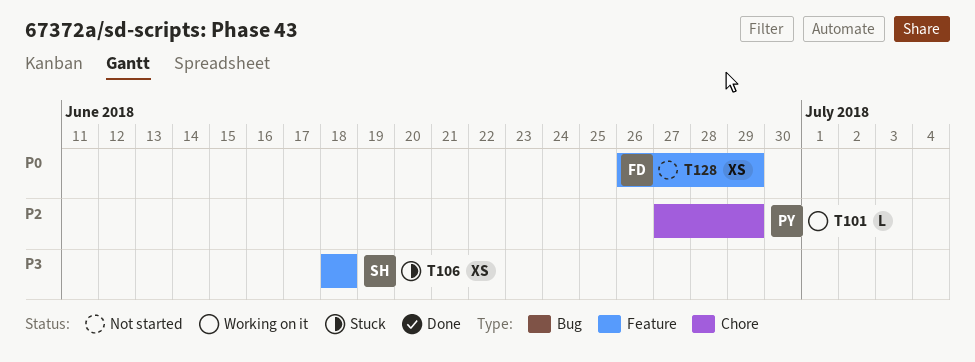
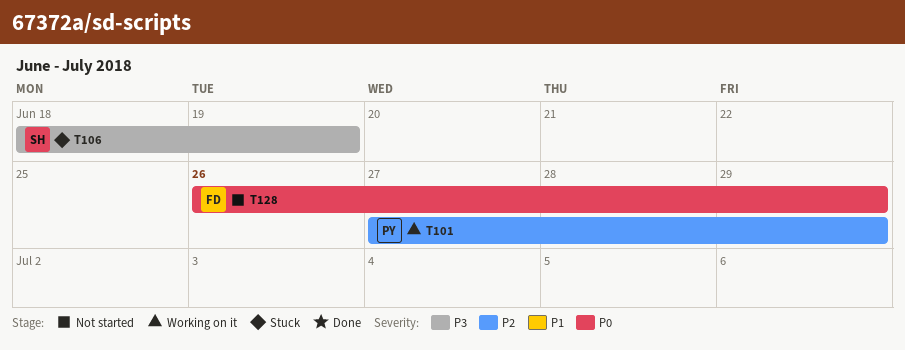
T106, due: Jun 18 -> Jun 19

